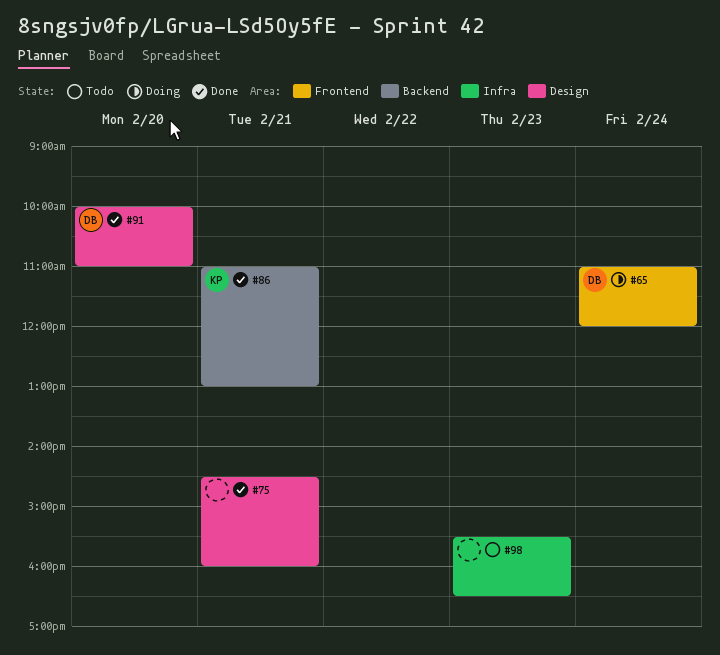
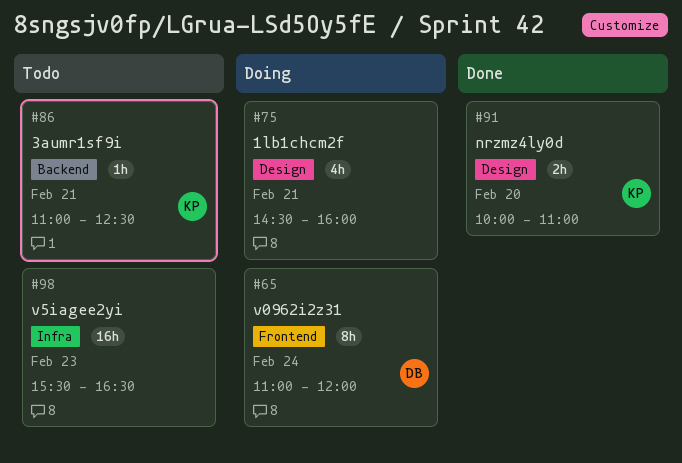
#75, status: Done -> Doing
#86, status: Done -> Todo
#86, ends: 13:00 -> 12:30
#91, owner: DB -> KP

